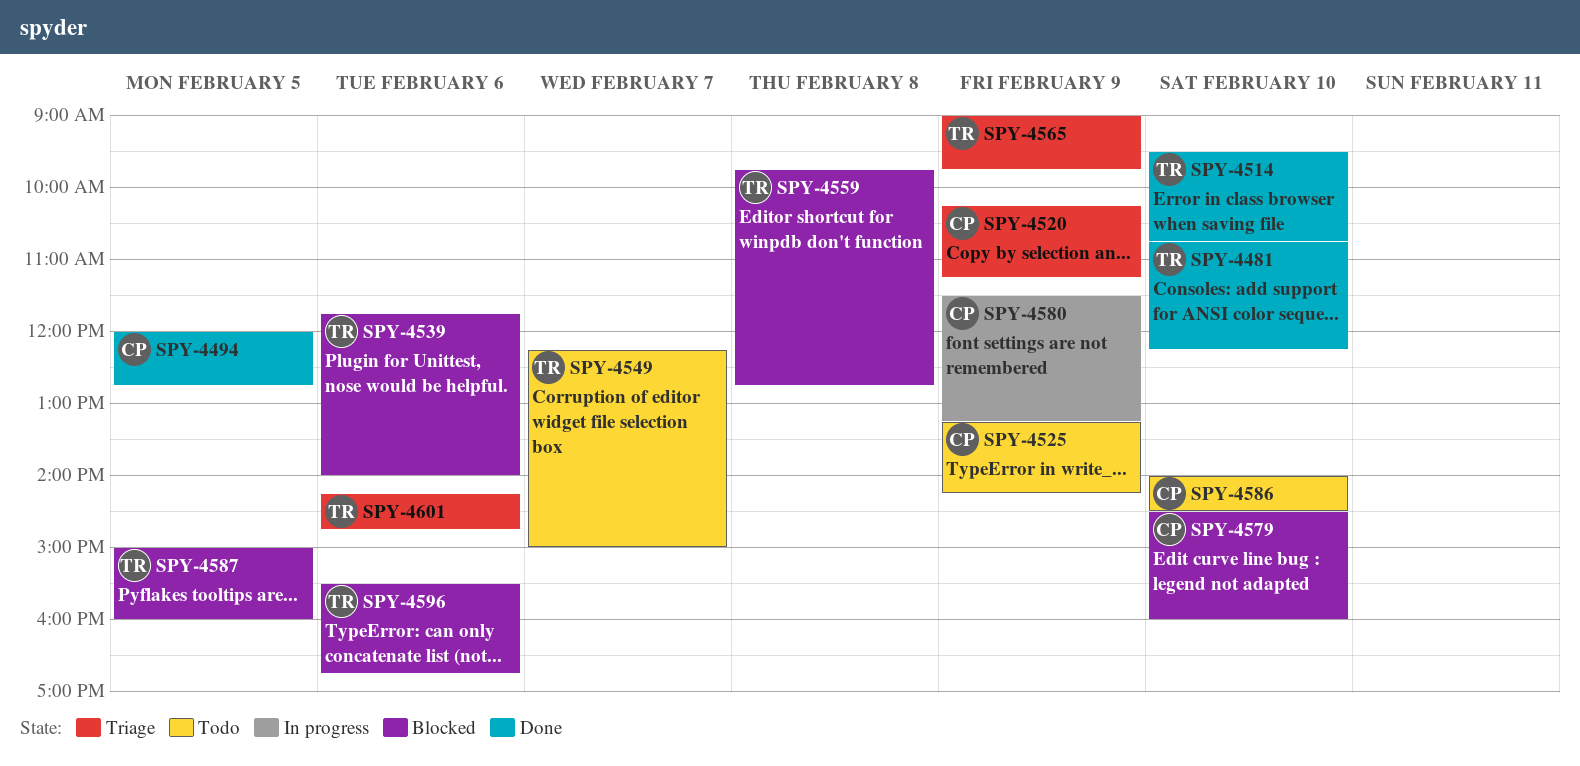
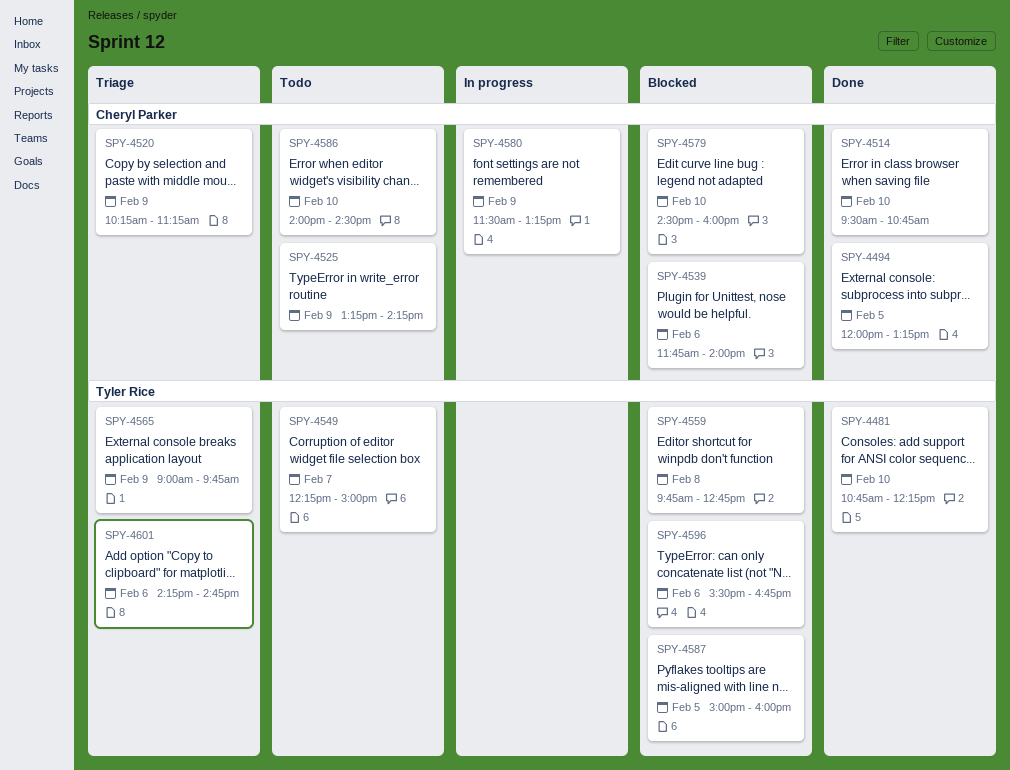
SPY-4494, ends: 12:45 -> 13:15
SPY-4514, owner: Tyler Rice -> Cheryl Parker
SPY-4539, owner: Tyler Rice -> Cheryl Parker

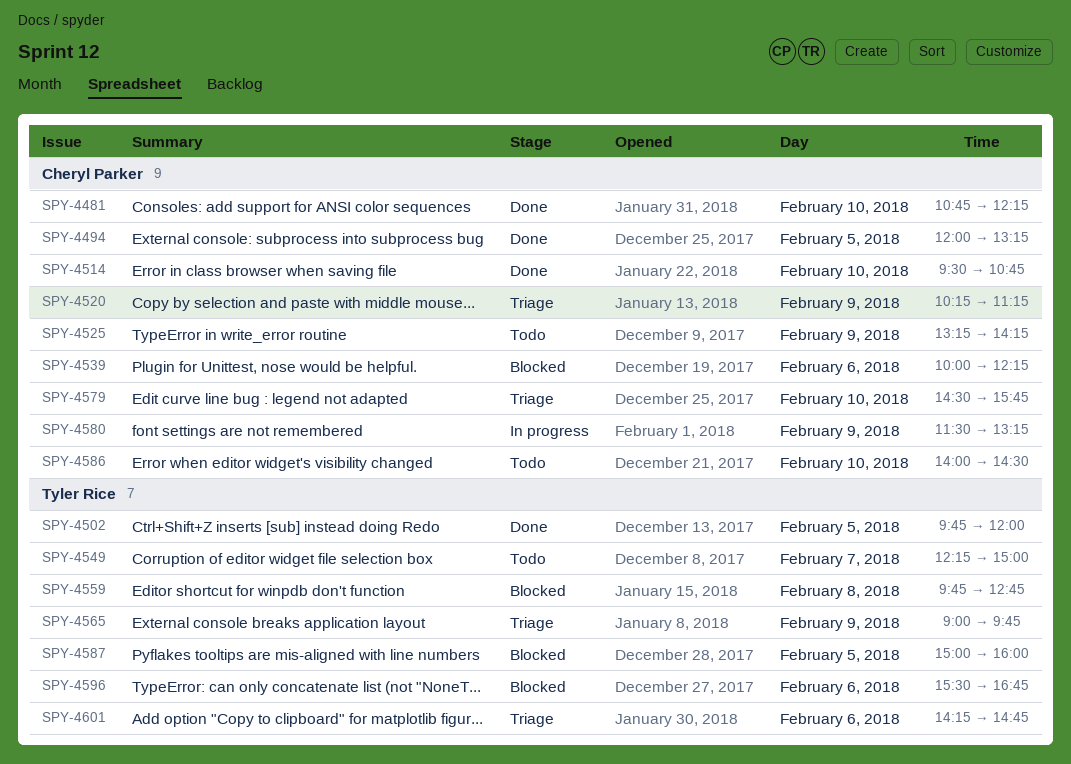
SPY-4481, owner: Tyler Rice -> Cheryl Parker
SPY-4502: none -> present
SPY-4539, begins: 11:45 -> 10:00
SPY-4539, ends: 14:00 -> 12:15
SPY-4579, status: Blocked -> Triage
SPY-4579, ends: 16:00 -> 15:45

